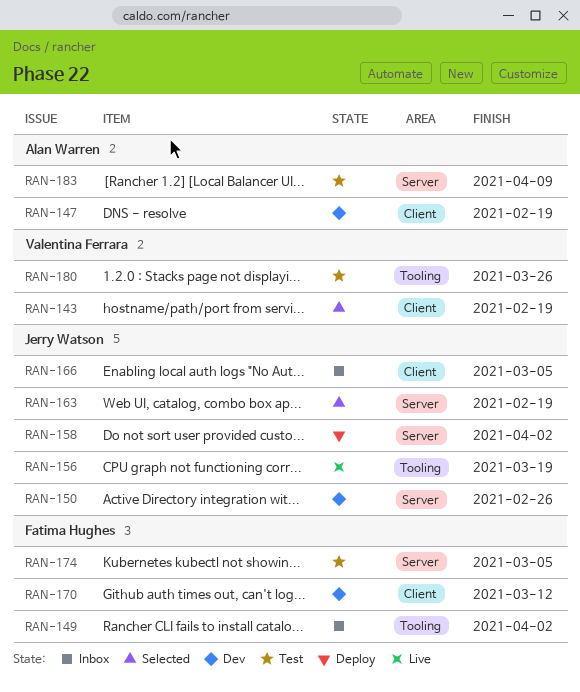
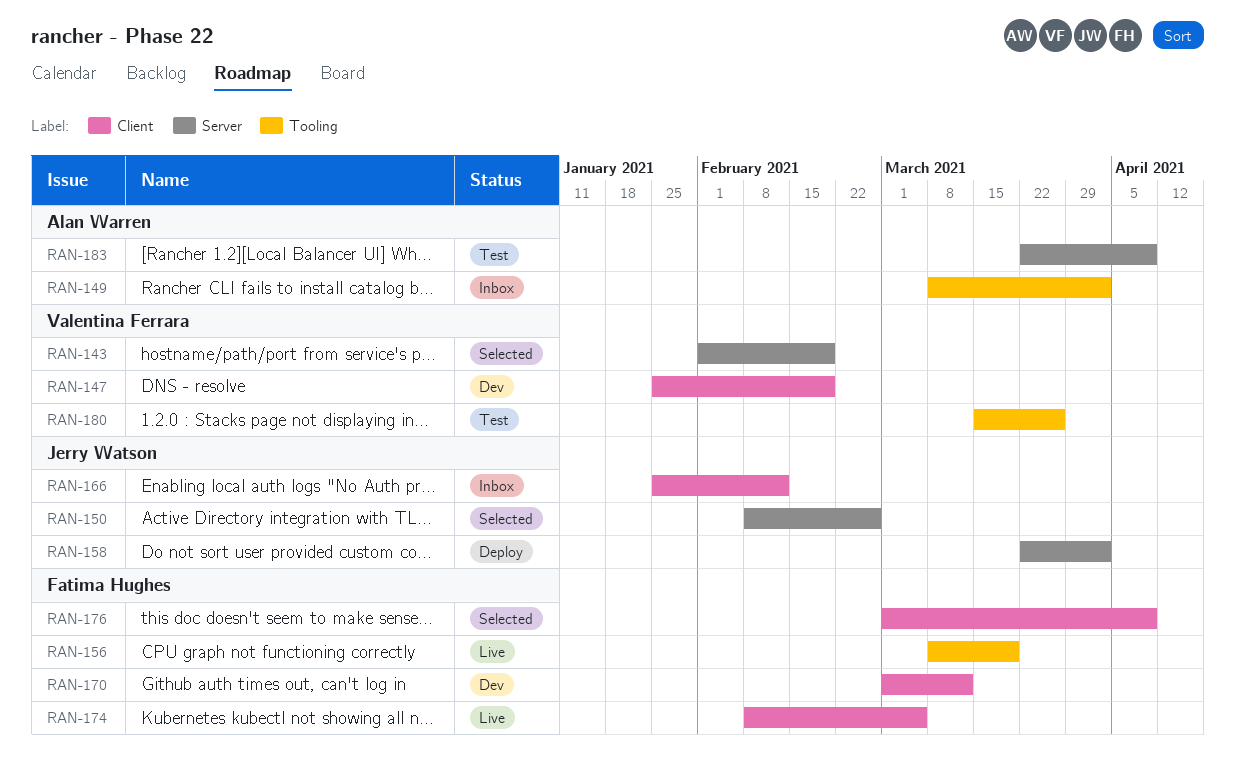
RAN-143, label: Client -> Server
RAN-147, owner: Alan Warren -> Valentina Ferrara
RAN-149, owner: Fatima Hughes -> Alan Warren
RAN-150, status: Dev -> Selected
RAN-156, owner: Jerry Watson -> Fatima Hughes
RAN-163: present -> none
RAN-166, due: Mar 5 -> Feb 12
RAN-174, status: Test -> Live
RAN-174, label: Server -> Client
RAN-176: none -> present

